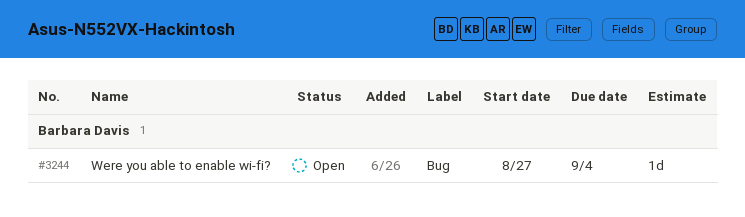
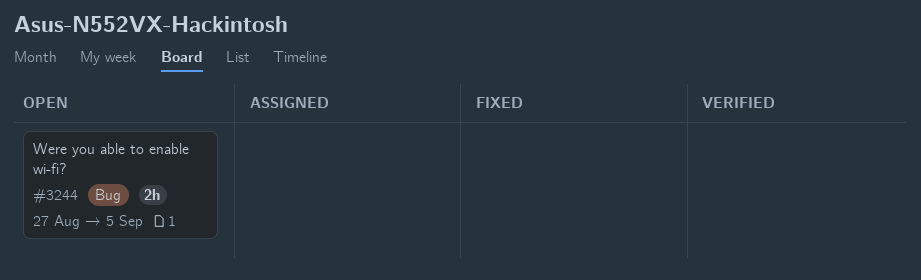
#3244, estimate: 1d -> 2h
#3244, due: Sep 4 -> Sep 5

